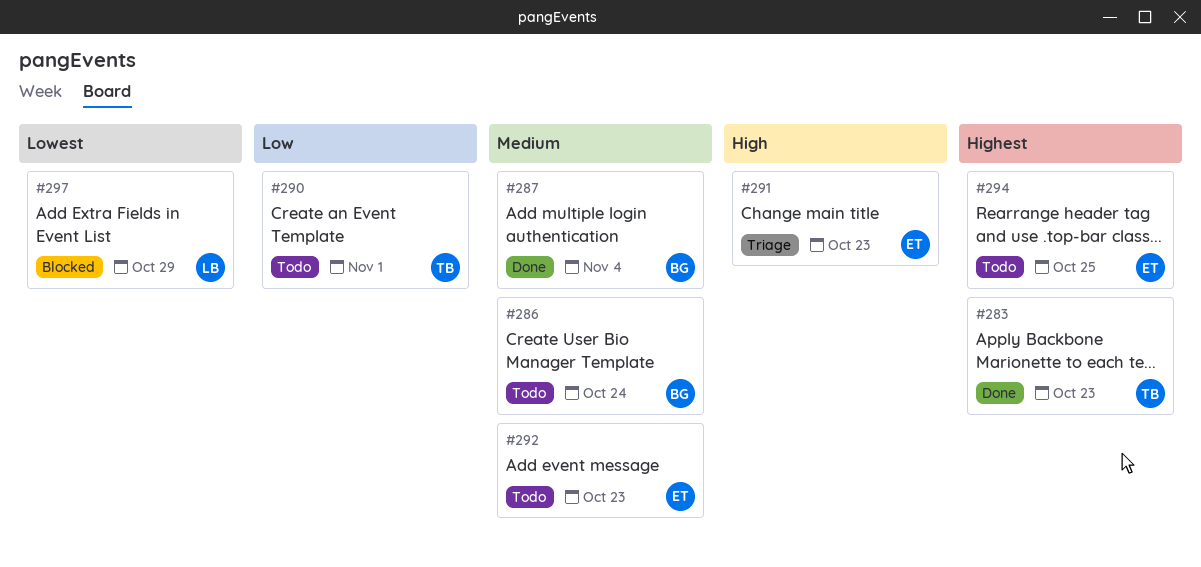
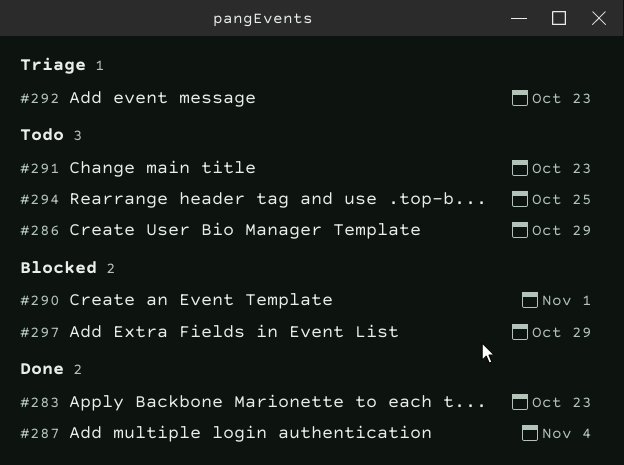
#286, due: Oct 24 -> Oct 29
#290, status: Todo -> Blocked
#291, status: Triage -> Todo
#292, status: Todo -> Triage

